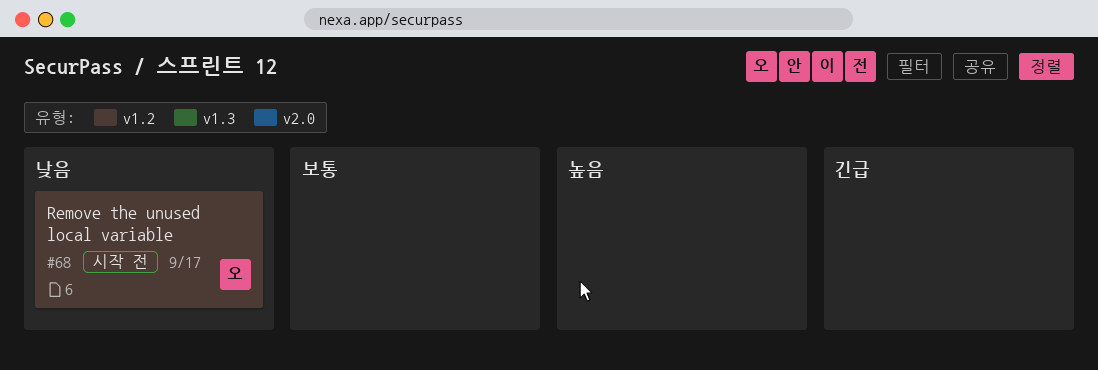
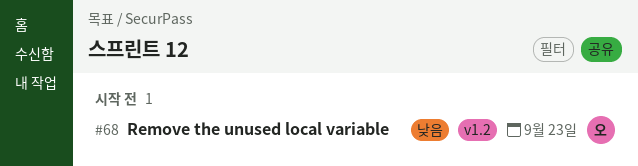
#68, due: Sep 17 -> Sep 23

